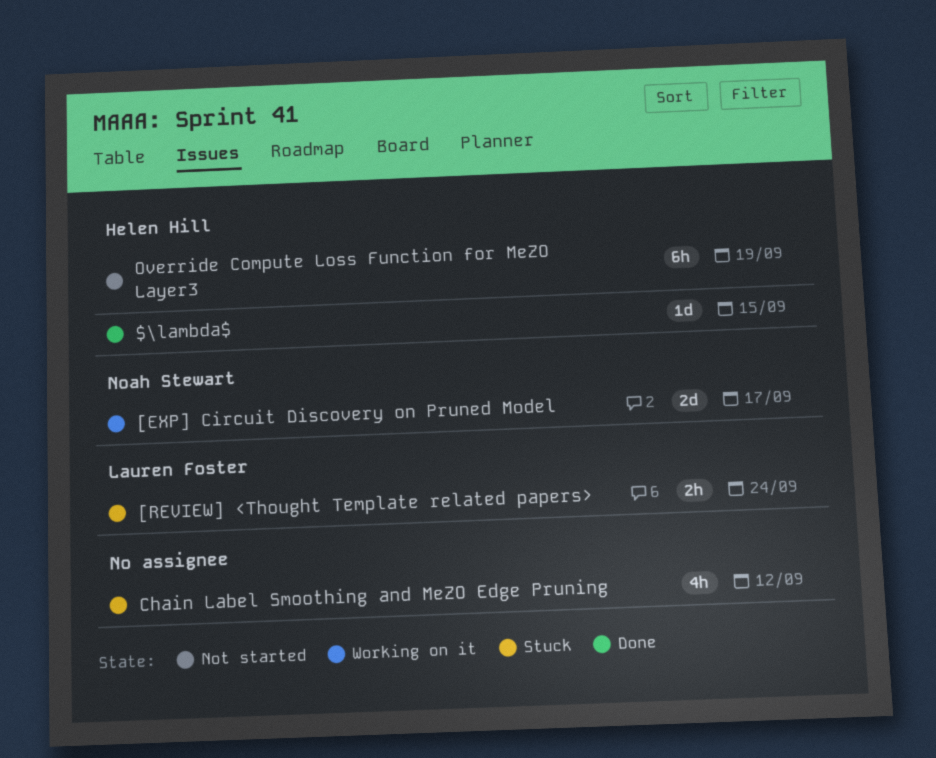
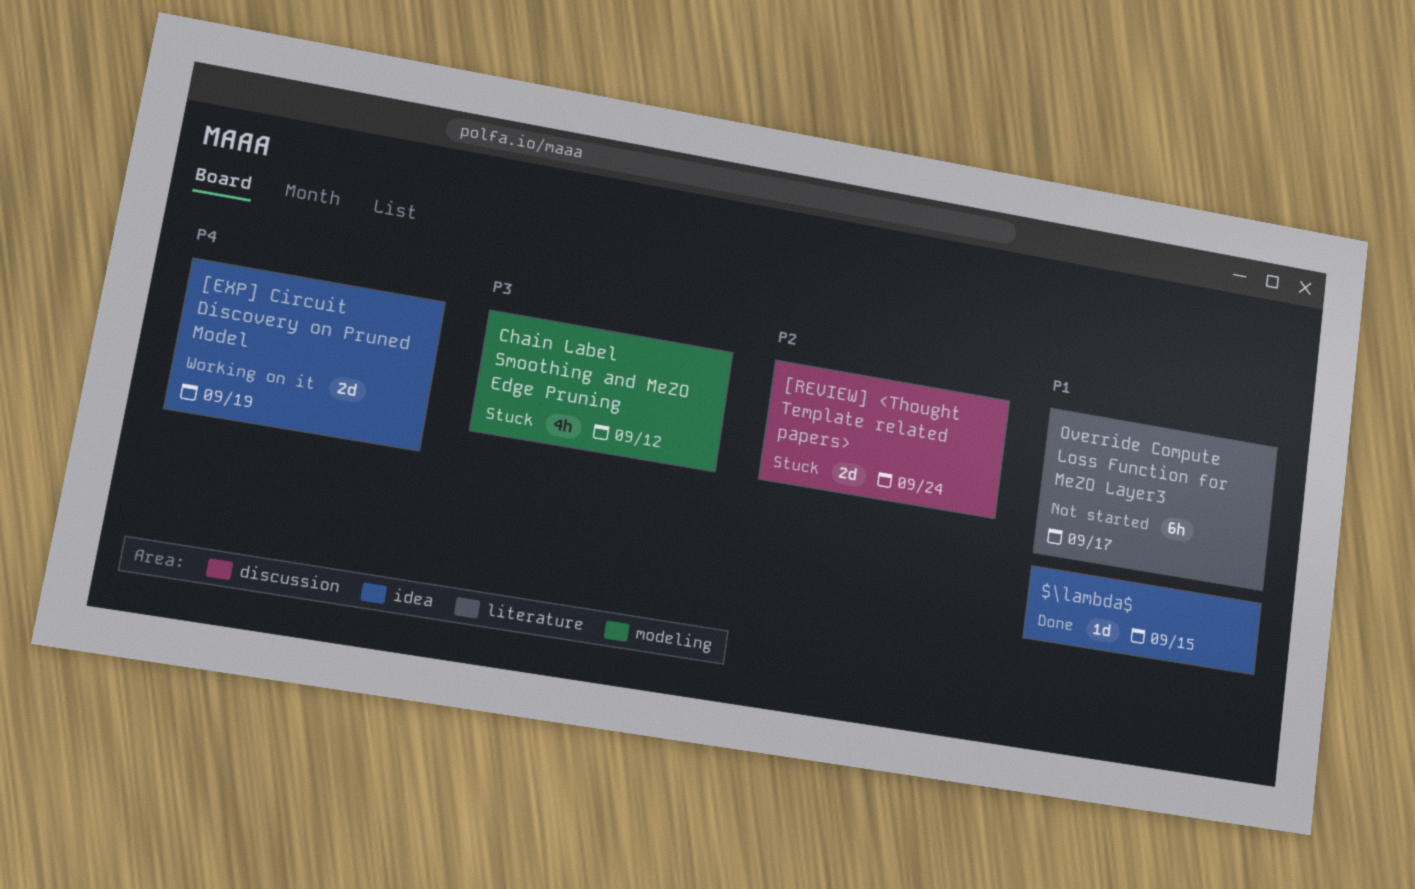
[EXP] Circuit Discovery on Pruned Model, due: Sep 17 -> Sep 19
[REVIEW] <Thought Template related papers>, estimate: 2h -> 2d
Override Compute Loss Function for MeZO Layer3, due: Sep 19 -> Sep 17

